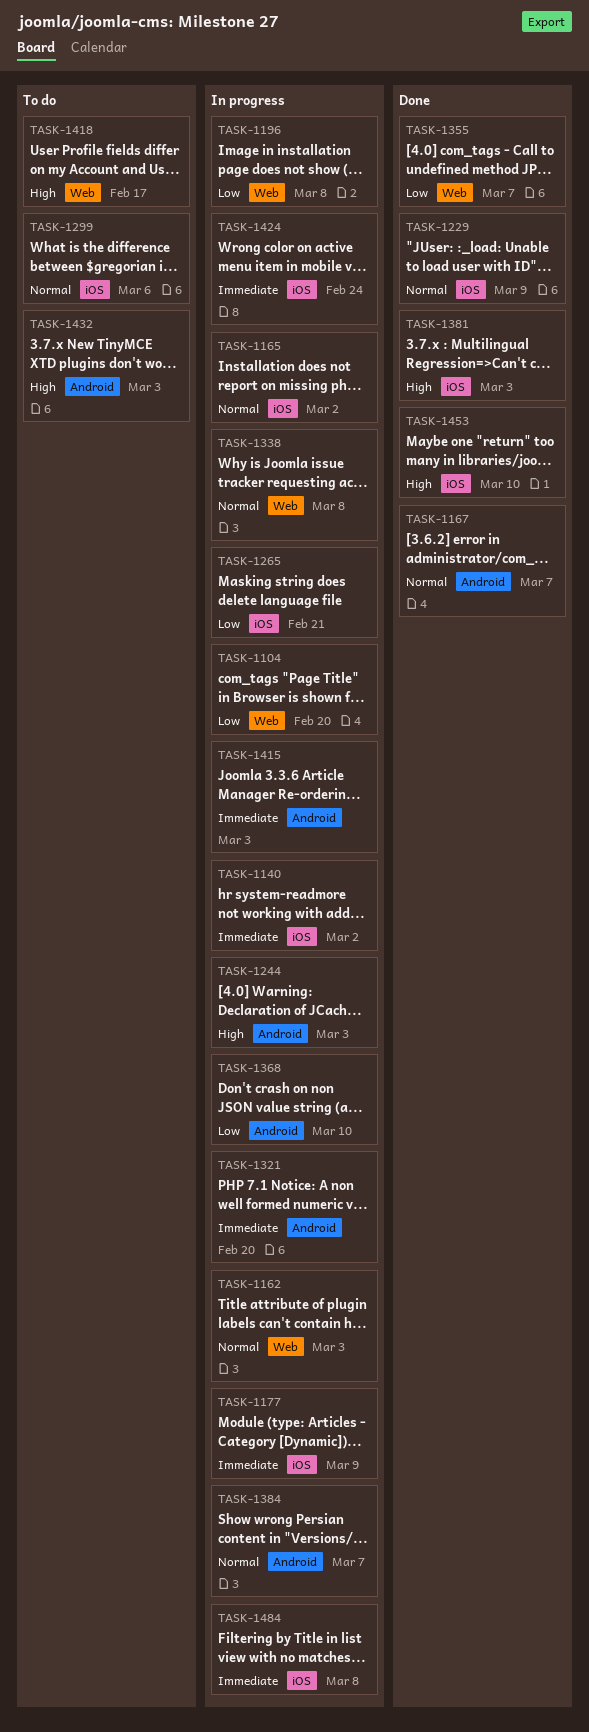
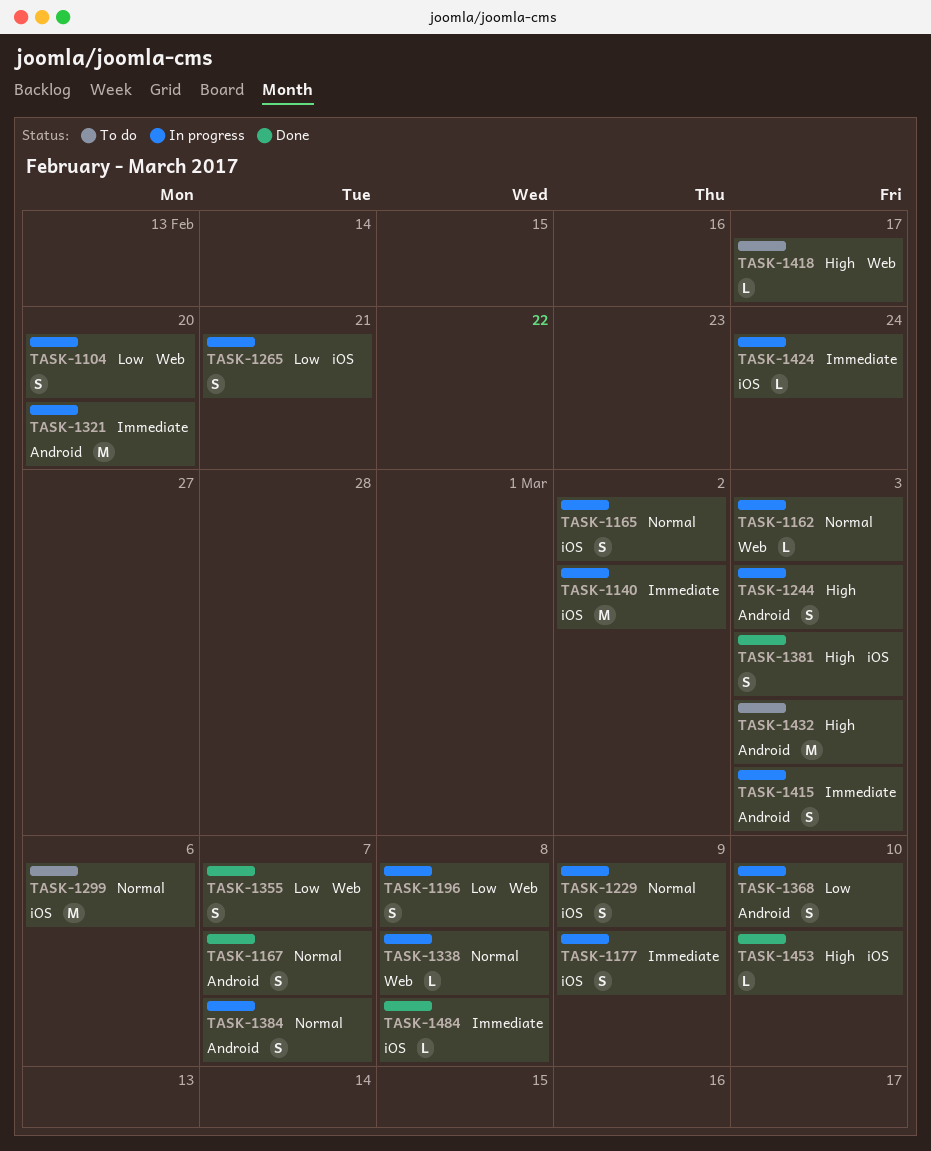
TASK-1229, status: Done -> In progress
TASK-1484, status: In progress -> Done

